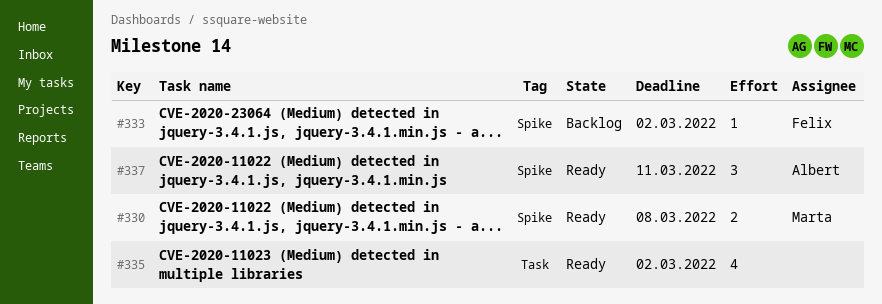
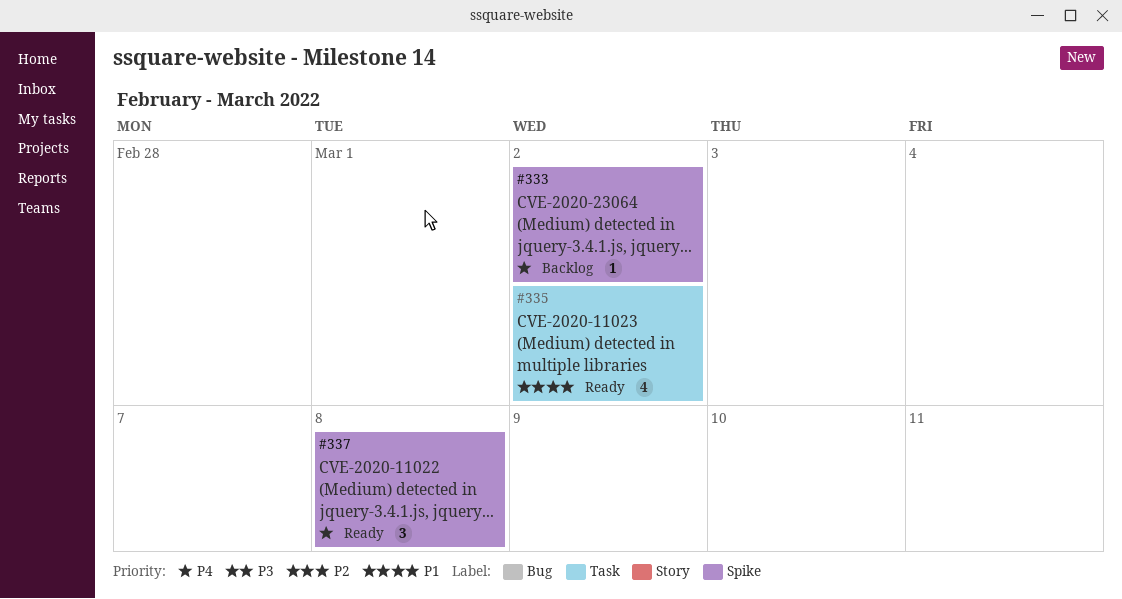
#330: present -> none
#337, due: Mar 11 -> Mar 8

